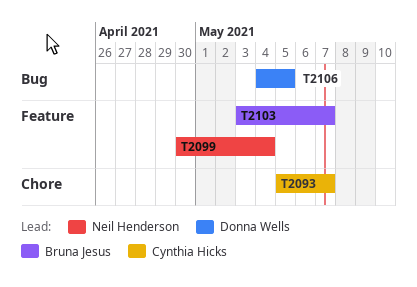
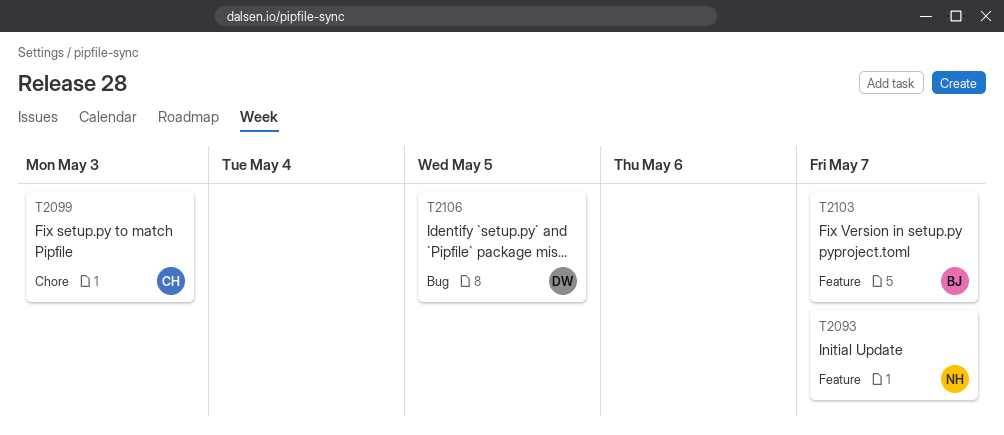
T2093, owner: Cynthia Hicks -> Neil Henderson
T2093, label: Chore -> Feature
T2099, owner: Neil Henderson -> Cynthia Hicks
T2099, label: Feature -> Chore
T2099, due: May 4 -> May 3

